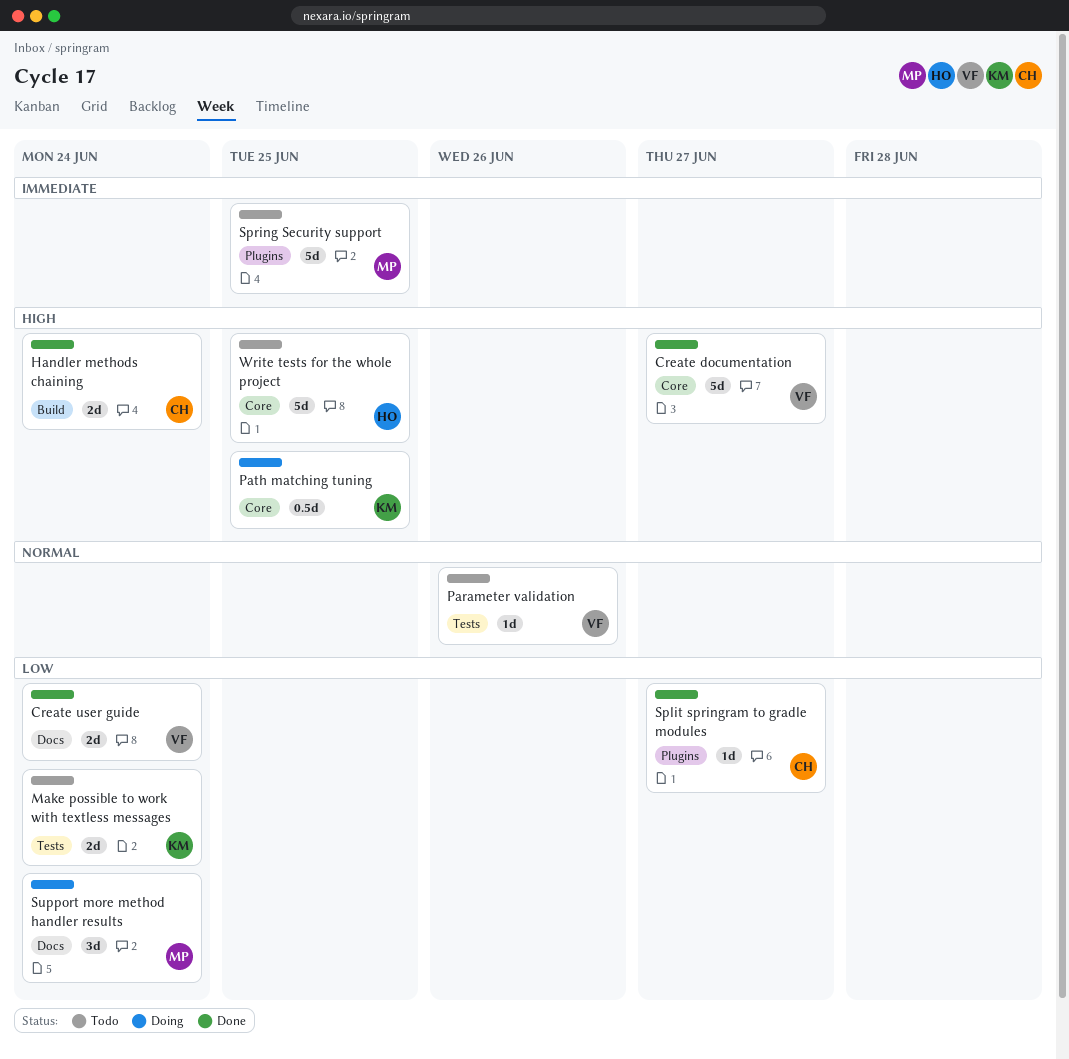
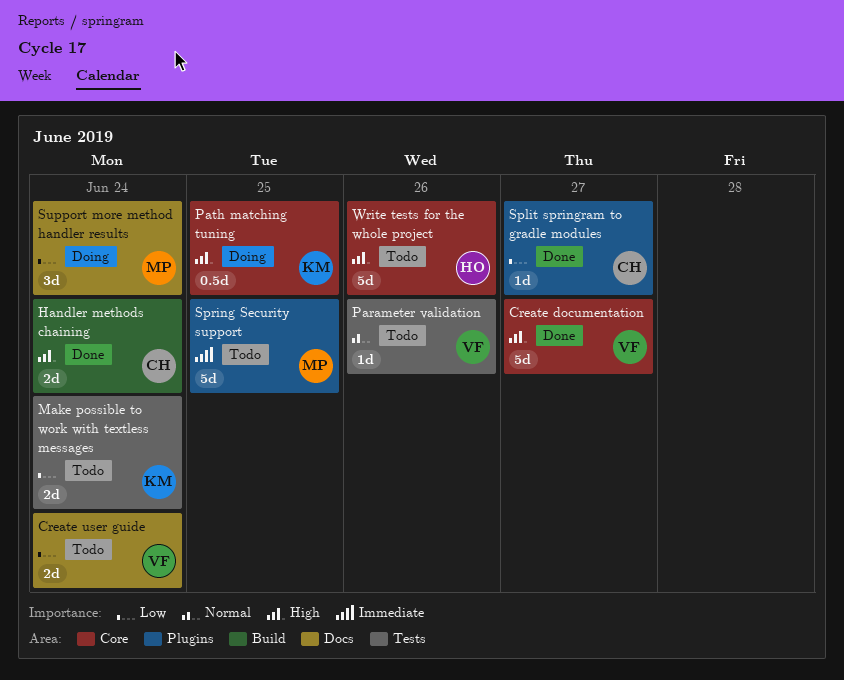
Create user guide, status: Done -> Todo
Write tests for the whole project, due: Jun 25 -> Jun 26

